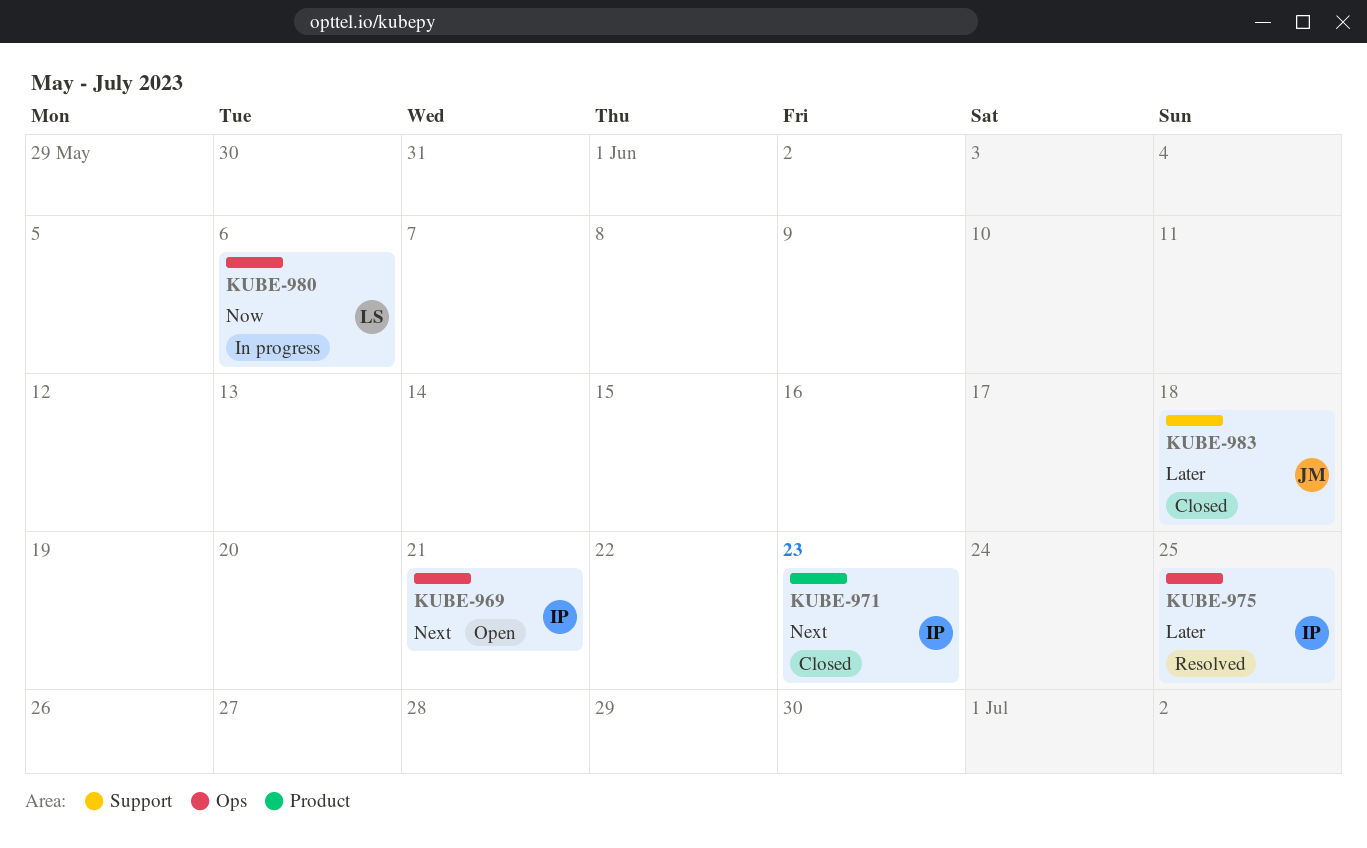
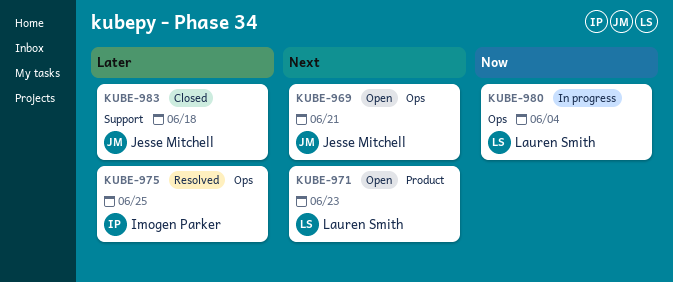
KUBE-969, owner: Imogen Parker -> Jesse Mitchell
KUBE-971, status: Closed -> Open
KUBE-971, owner: Imogen Parker -> Lauren Smith
KUBE-980, due: Jun 6 -> Jun 4

